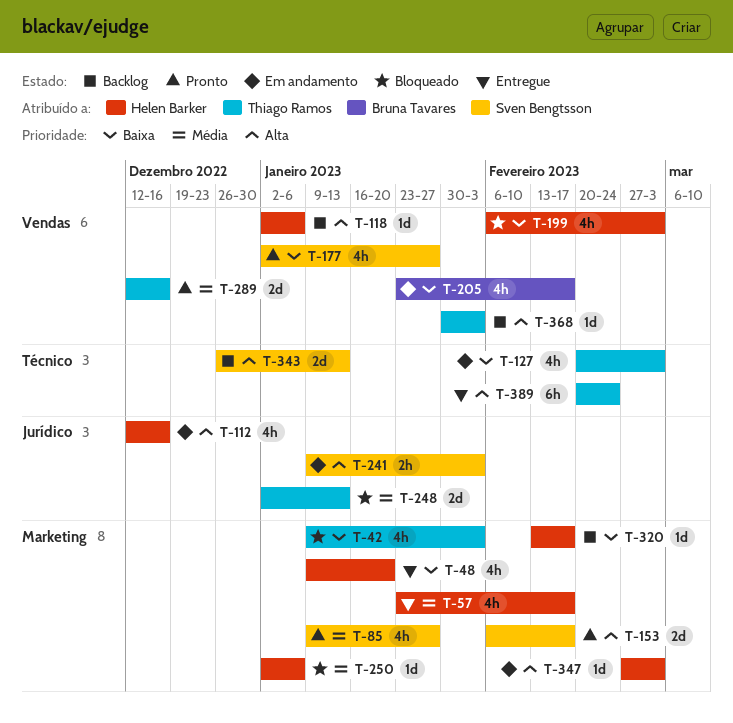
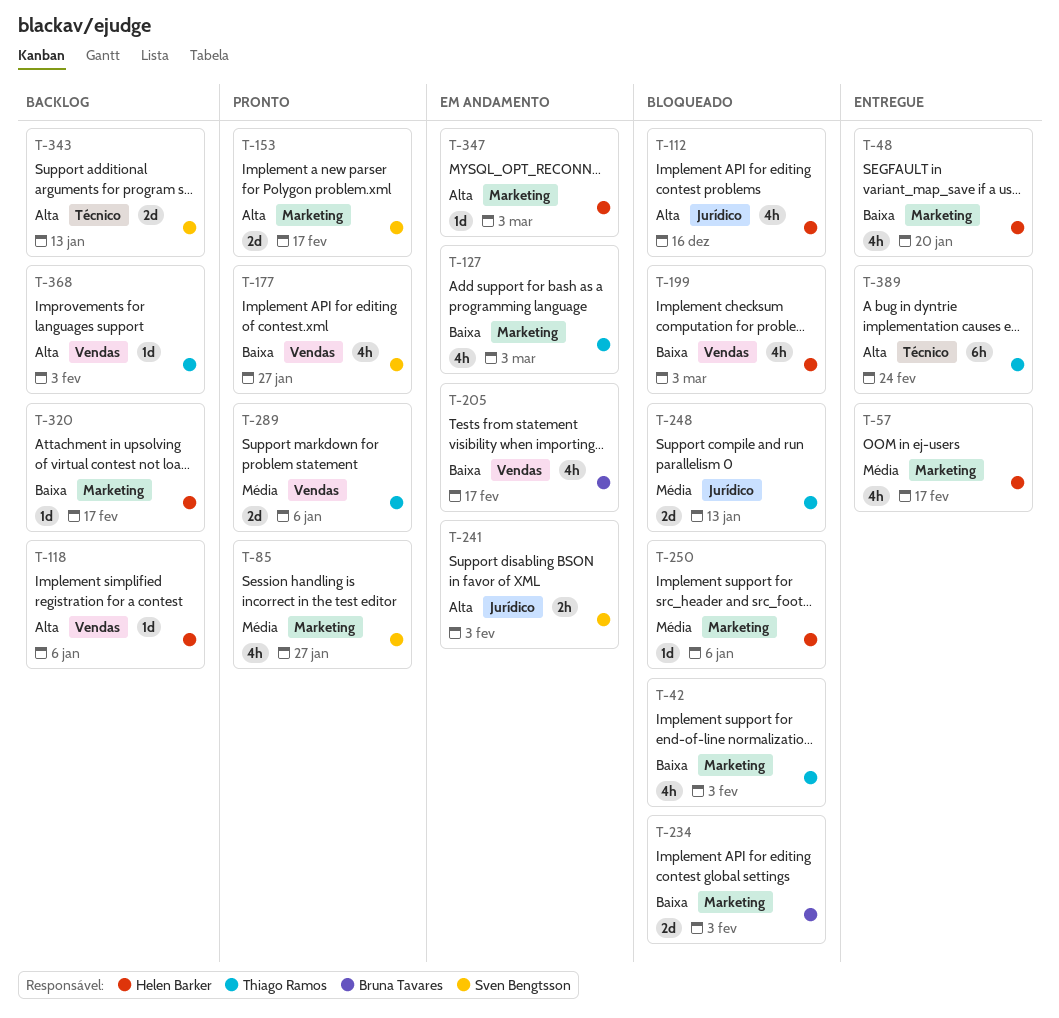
T-112, status: Em andamento -> Bloqueado
T-127, label: Técnico -> Marketing
T-234: none -> present
T-289, due: Dec 16 -> Jan 6

